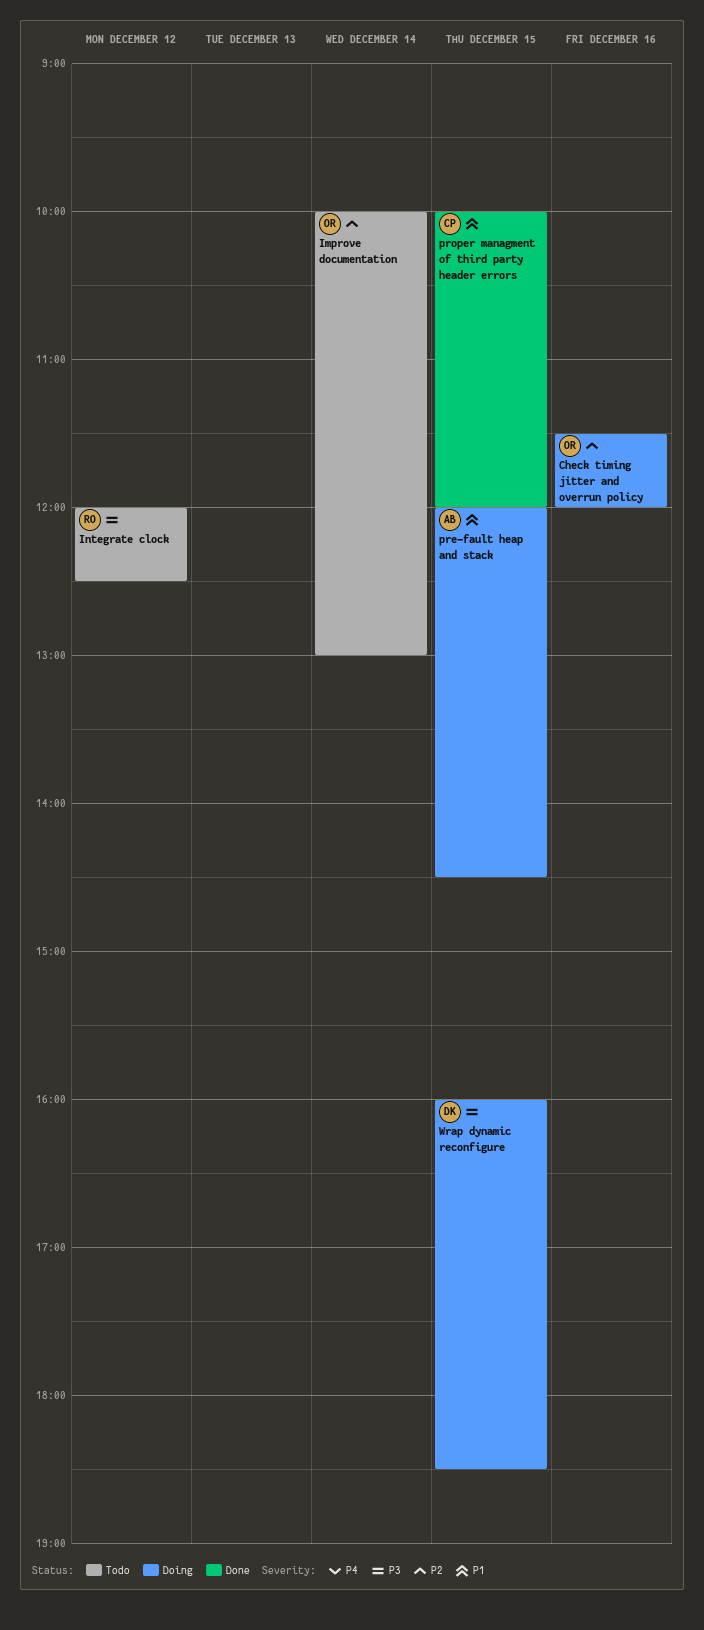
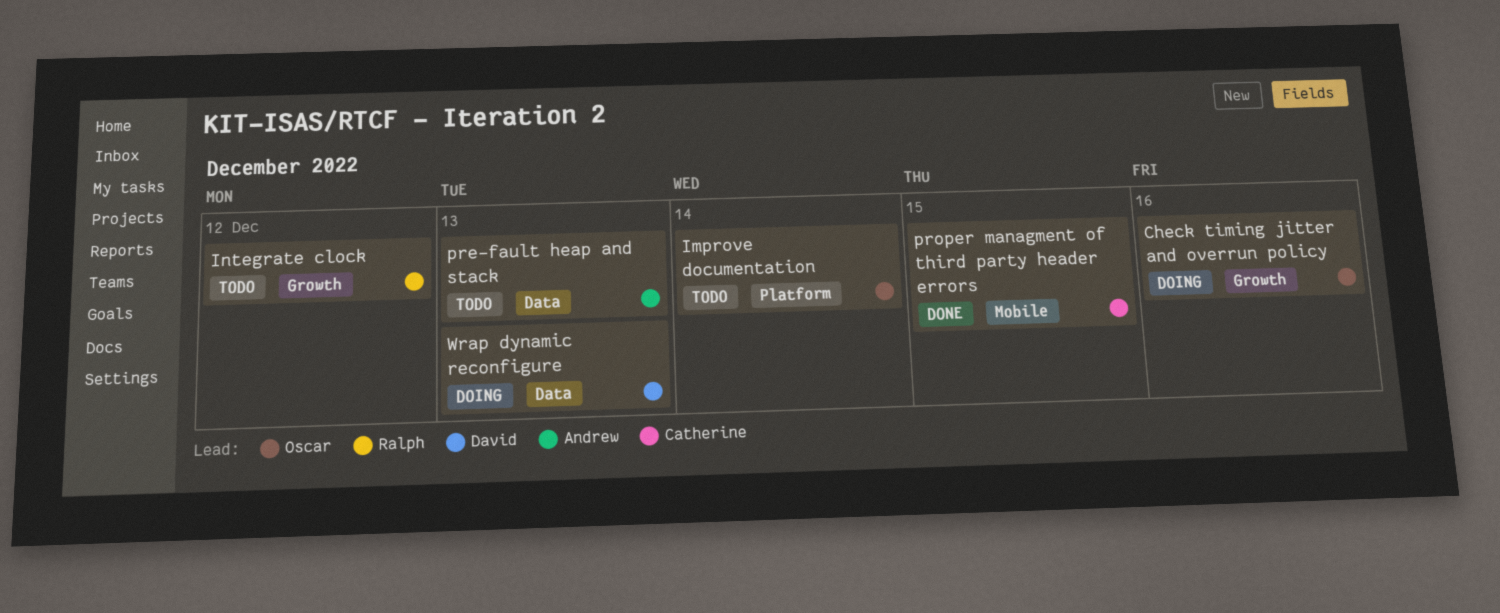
pre-fault heap and stack, status: Doing -> Todo
pre-fault heap and stack, day: Dec 15 -> Dec 13
Wrap dynamic reconfigure, day: Dec 15 -> Dec 13

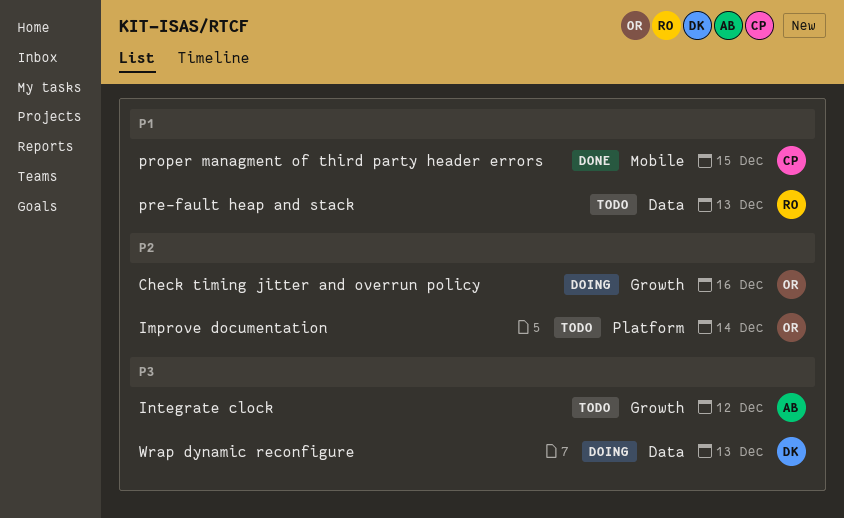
Integrate clock, owner: Ralph -> Andrew
pre-fault heap and stack, owner: Andrew -> Ralph

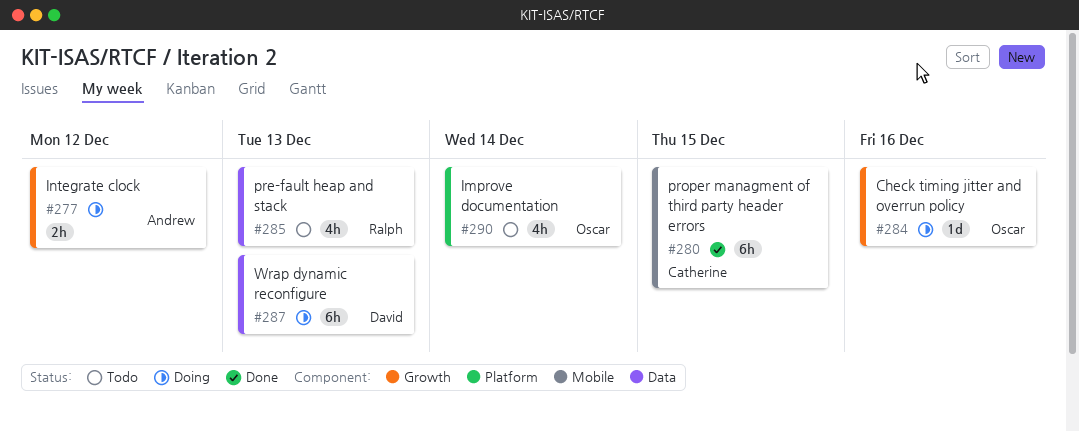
Integrate clock, status: Todo -> Doing

